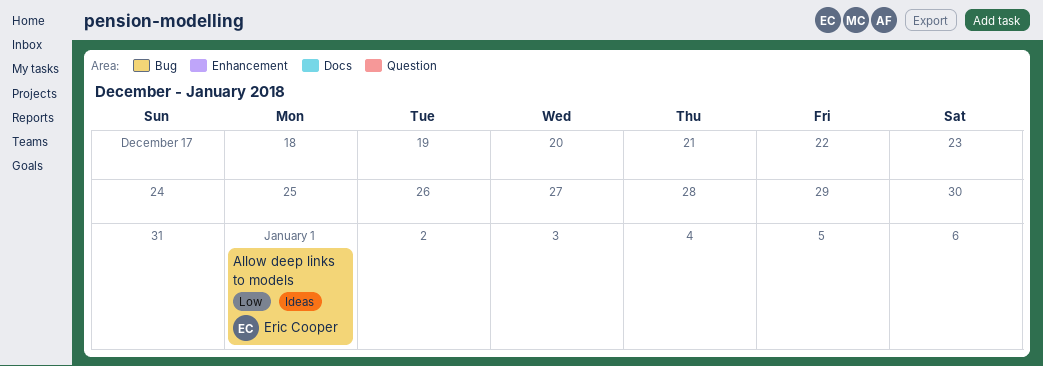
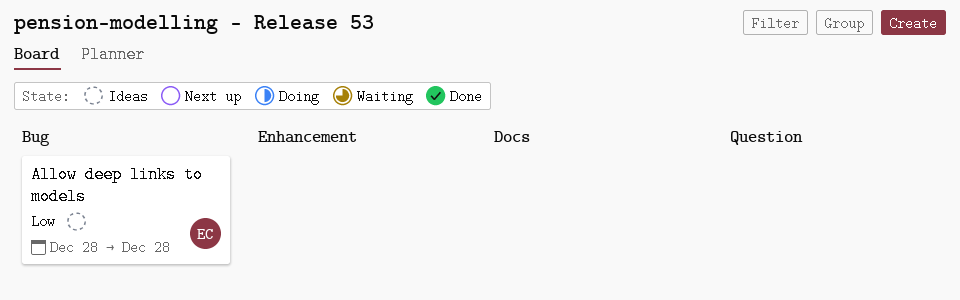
Allow deep links to models, due: Jan 1 -> Dec 28

